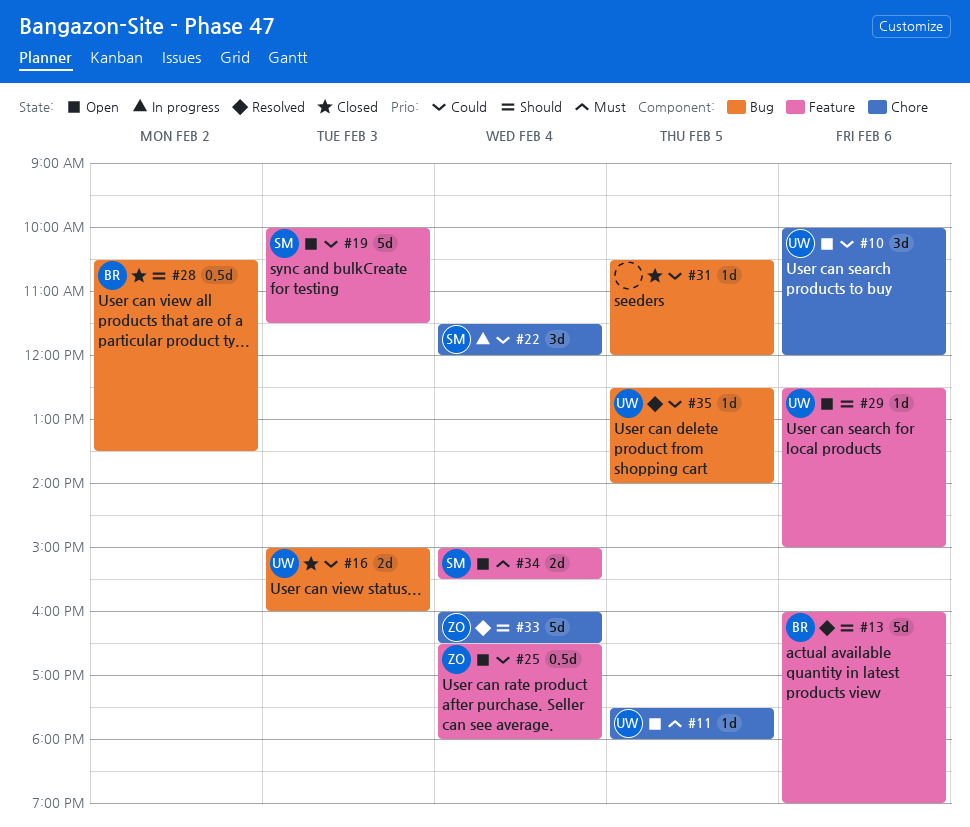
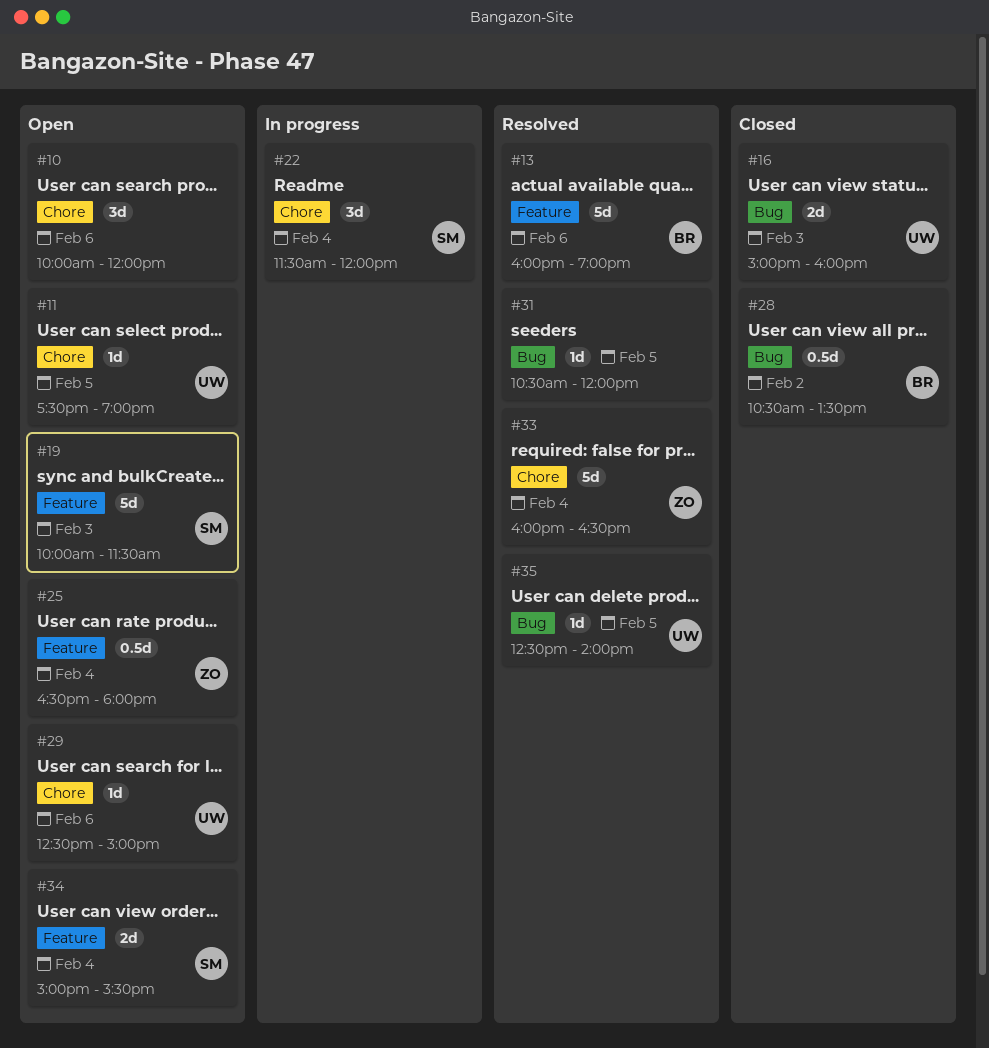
#10, owner: UW -> none
#11, ends: 18:00 -> 19:00
#29, label: Feature -> Chore
#31, status: Closed -> Resolved

